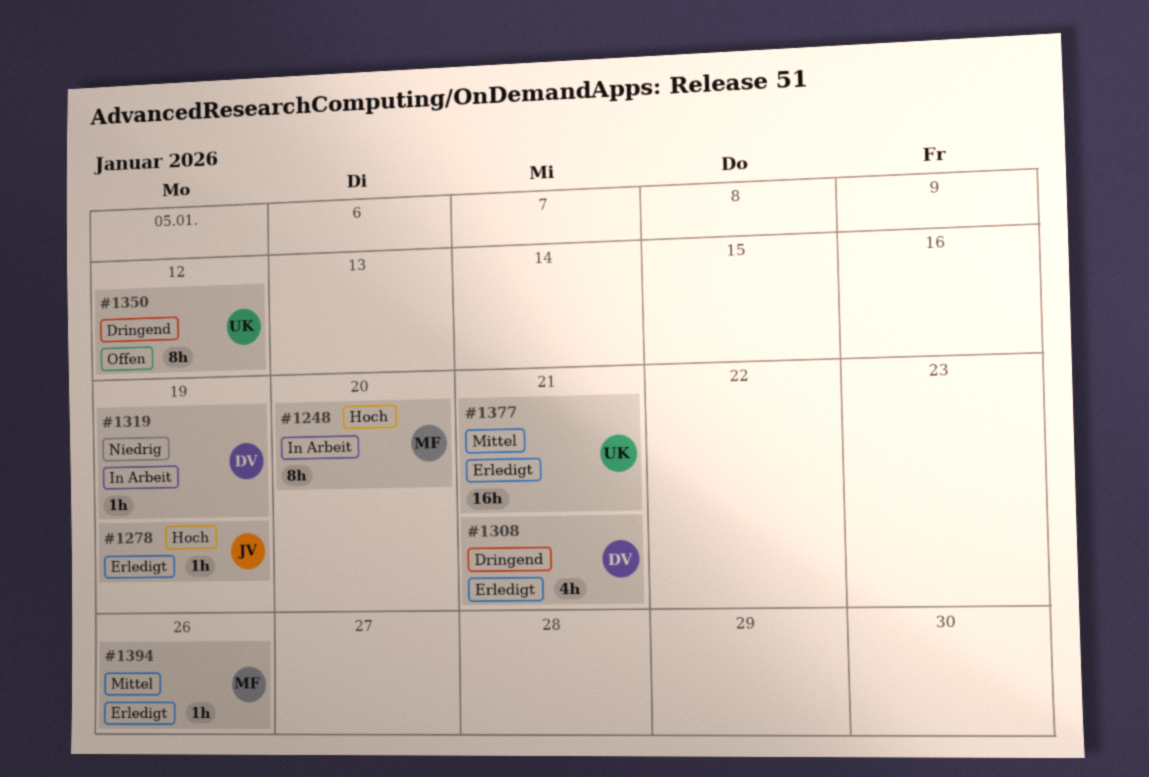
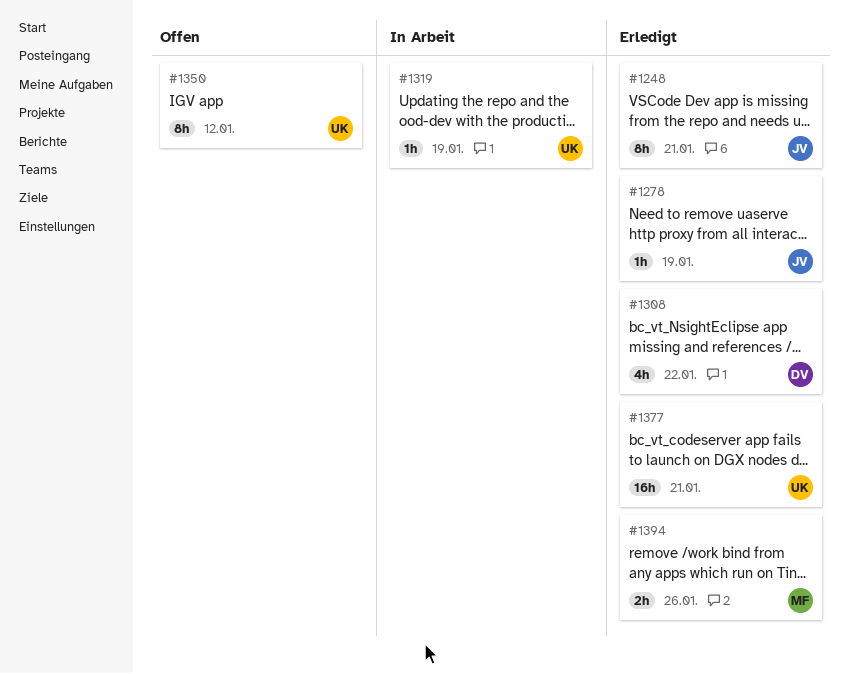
#1248, status: In Arbeit -> Erledigt
#1248, owner: MF -> JV
#1248, due: Jan 20 -> Jan 21
#1308, due: Jan 21 -> Jan 22
#1319, owner: DV -> UK
#1394, estimate: 1h -> 2h

